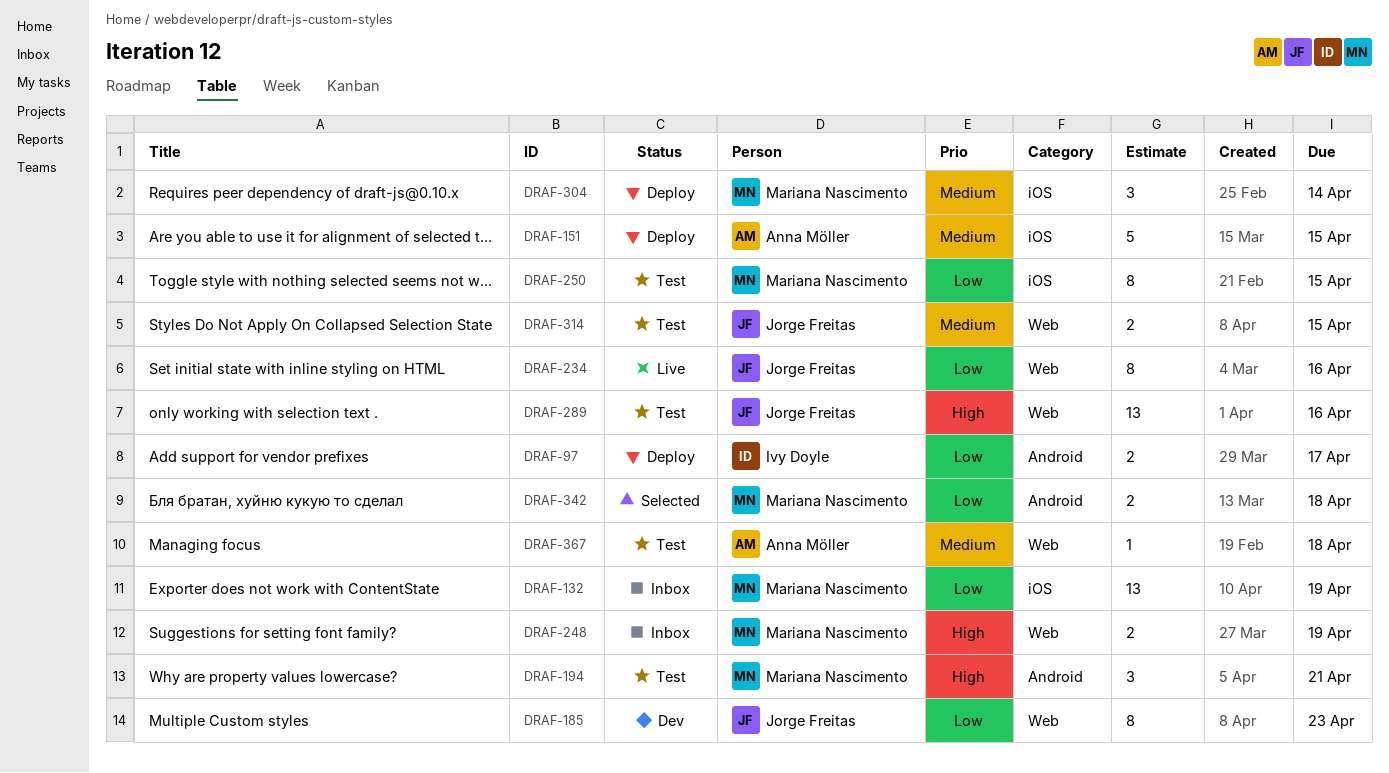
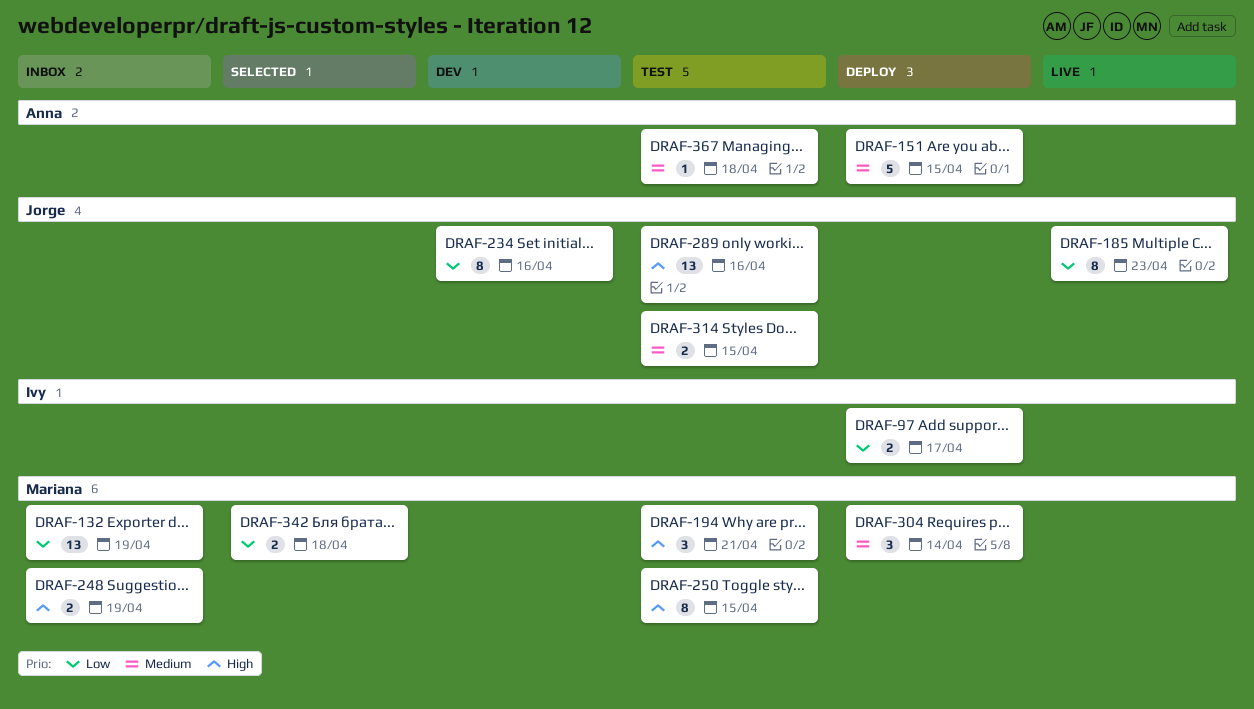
DRAF-185, status: Dev -> Live
DRAF-234, status: Live -> Dev
DRAF-250, priority: Low -> High

